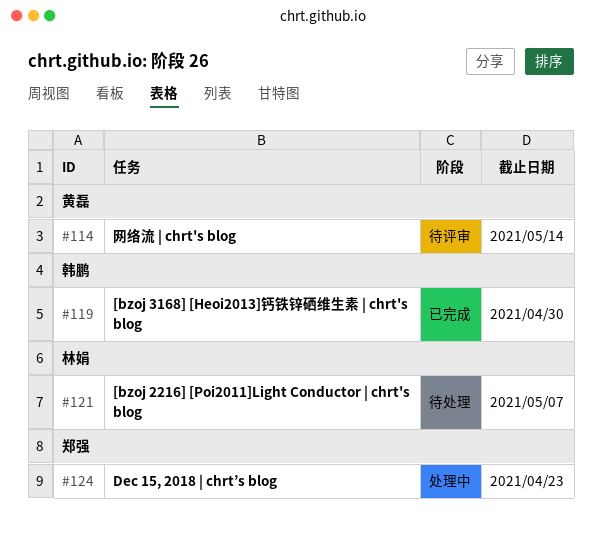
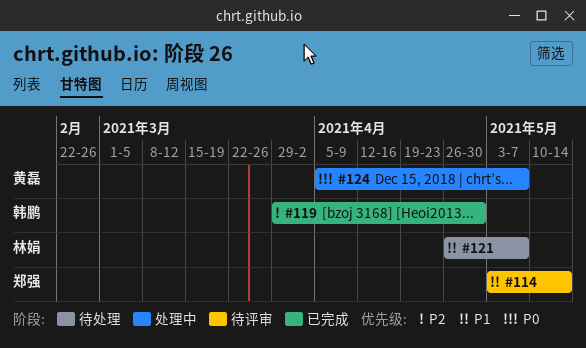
#114, owner: 黄磊 -> 郑强
#124, owner: 郑强 -> 黄磊
#124, due: Apr 23 -> May 7

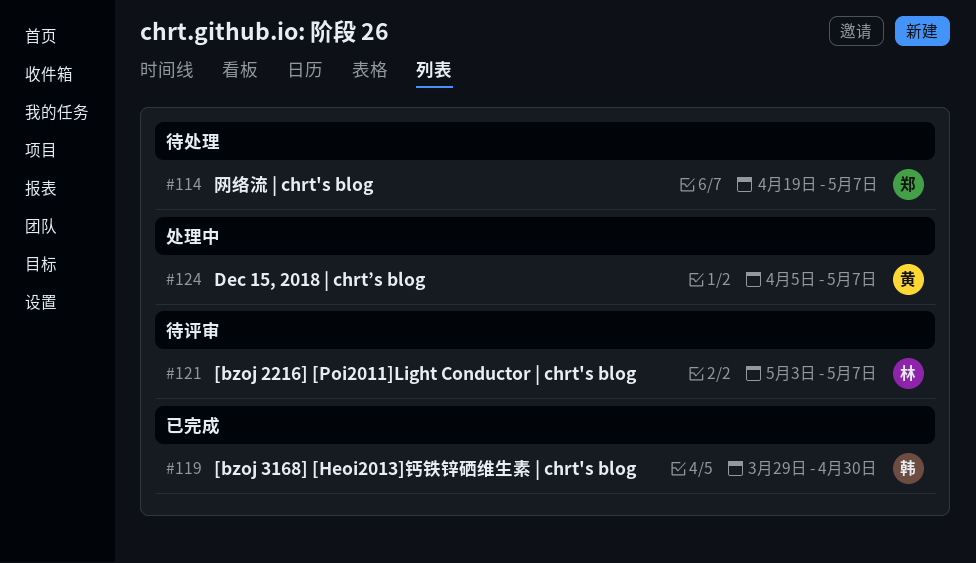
#114, status: 待评审 -> 待处理
#114, start: May 3 -> Apr 19
#114, due: May 14 -> May 7
#121, status: 待处理 -> 待评审
#121, start: Apr 26 -> May 3

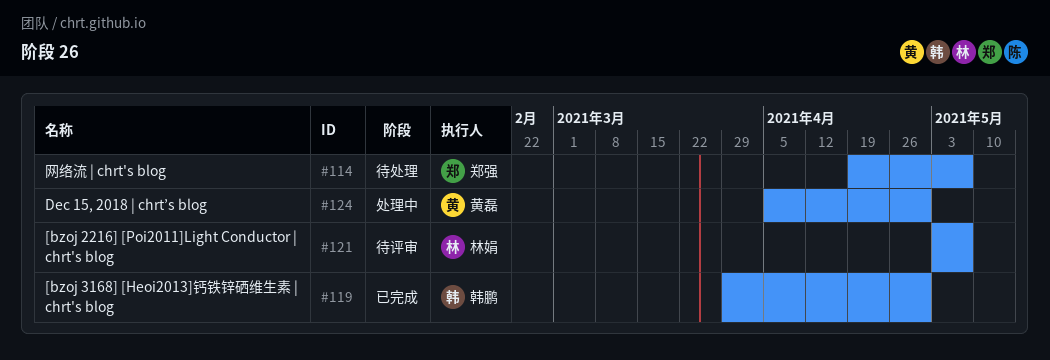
#124, due: May 7 -> Apr 30

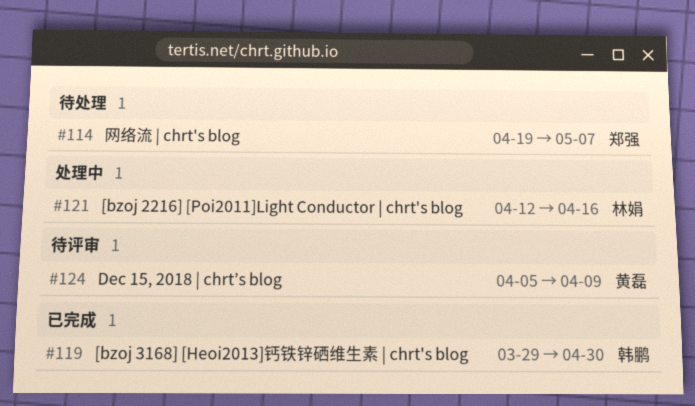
#121, status: 待评审 -> 处理中
#121, start: May 3 -> Apr 12
#121, due: May 7 -> Apr 16
#124, status: 处理中 -> 待评审
#124, due: Apr 30 -> Apr 9

